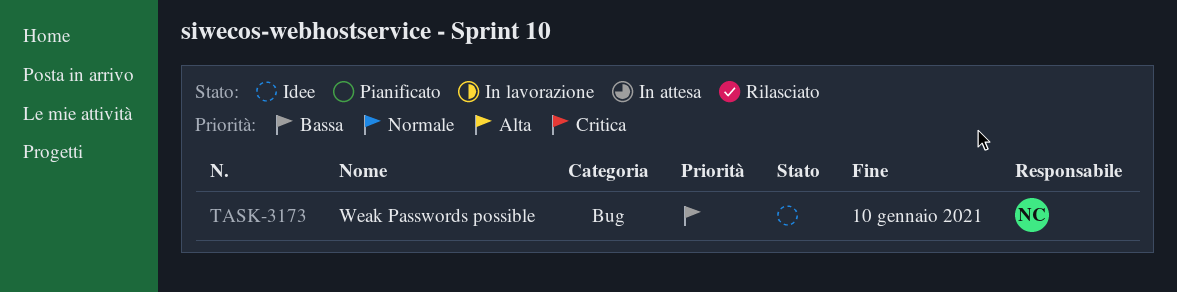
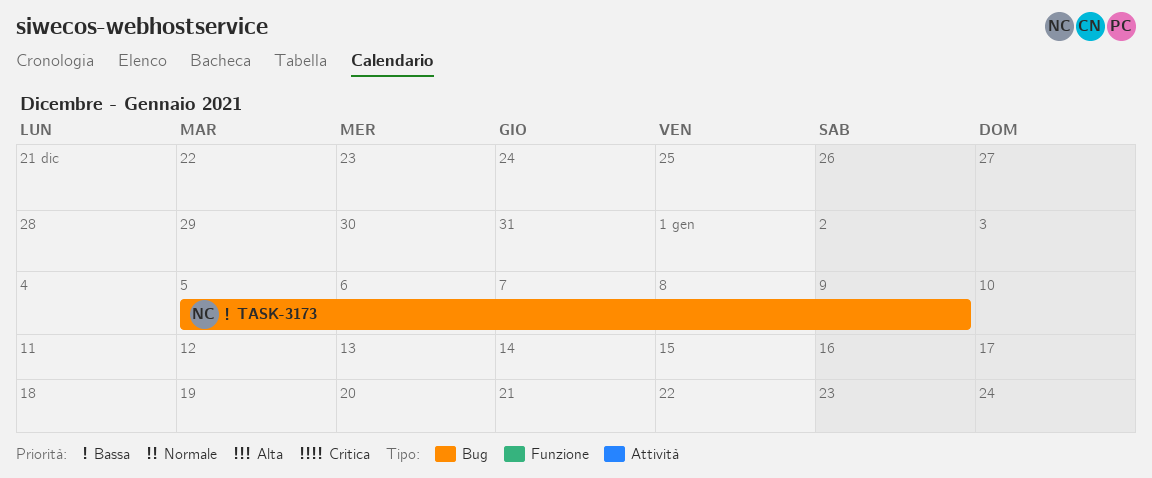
TASK-3173, due: Jan 10 -> Jan 9

